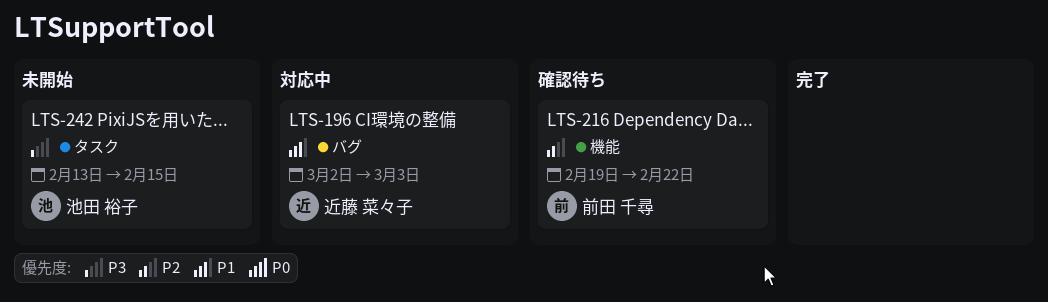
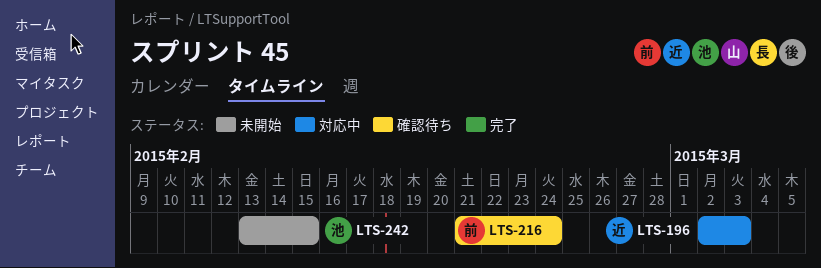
LTS-216, start: Feb 19 -> Feb 21
LTS-216, due: Feb 22 -> Feb 24

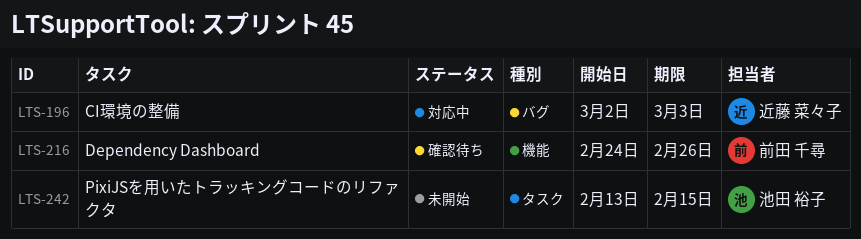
LTS-216, start: Feb 21 -> Feb 24
LTS-216, due: Feb 24 -> Feb 26

